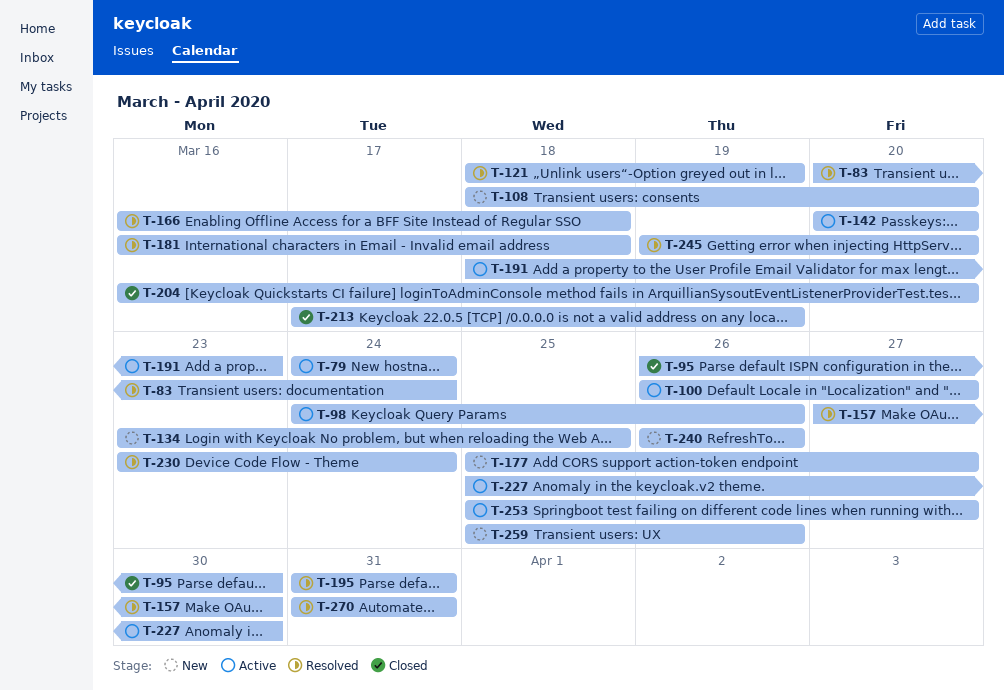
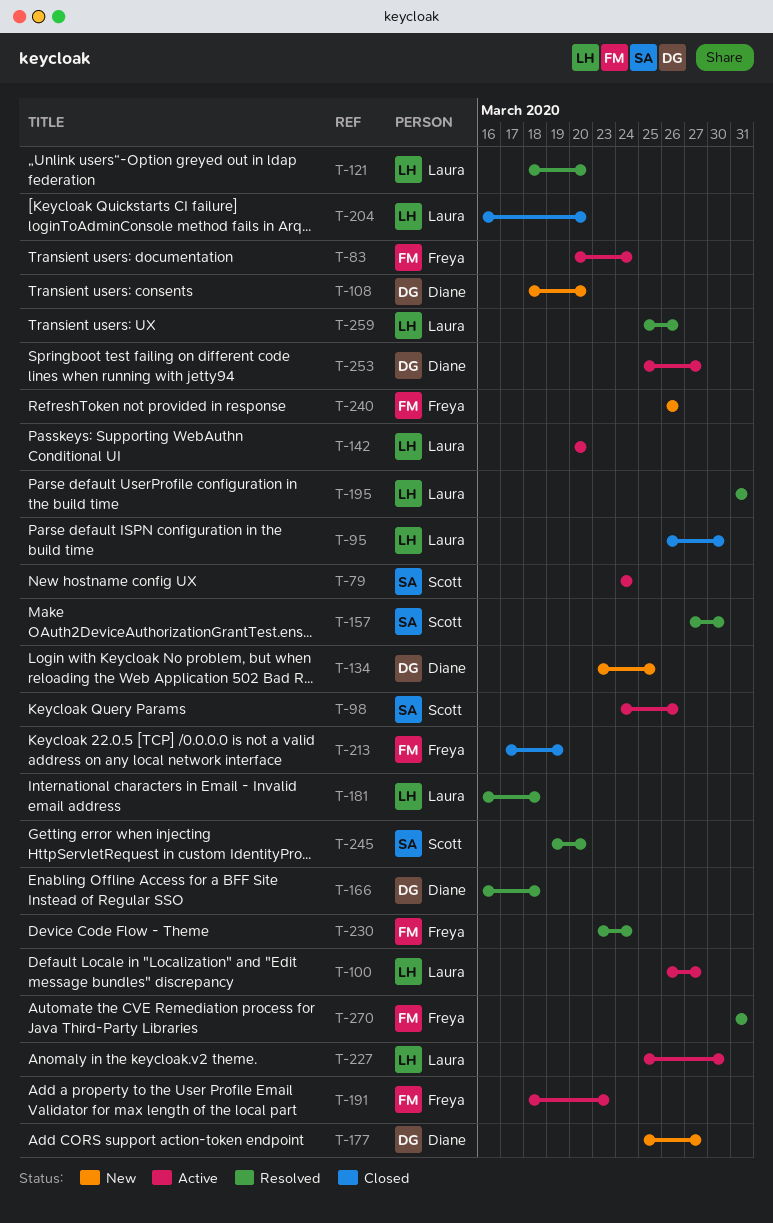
T-83, status: Resolved -> Active
T-121, due: Mar 19 -> Mar 20
T-259, status: New -> Resolved

